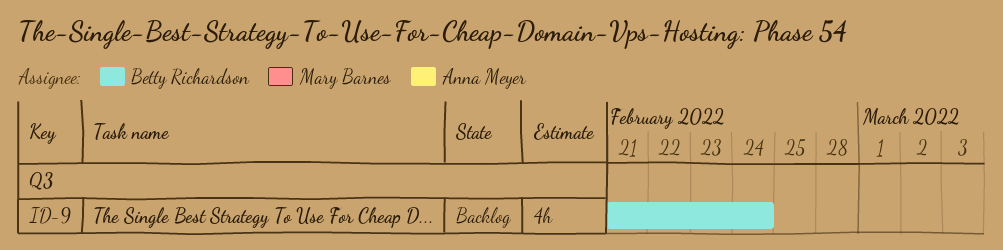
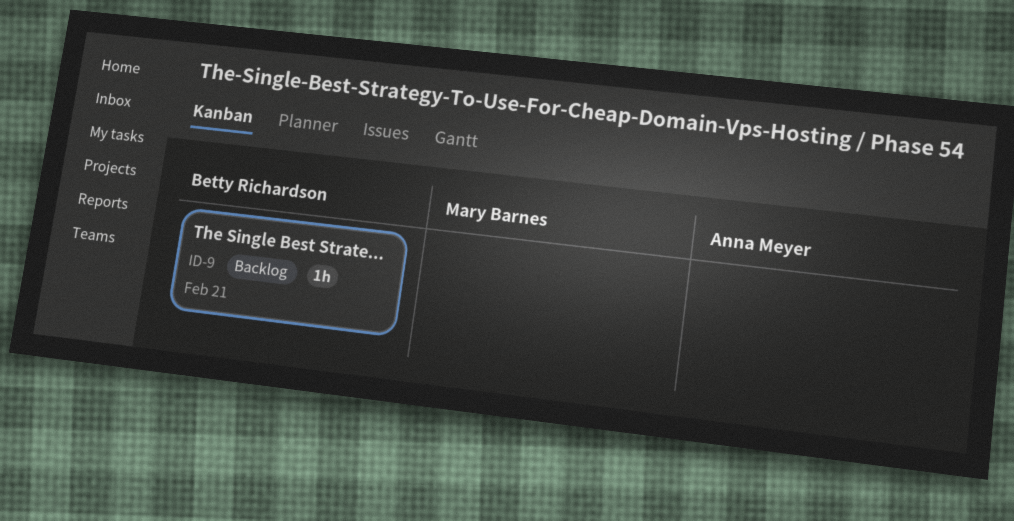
ID-9, estimate: 4h -> 1h
ID-9, due: Feb 24 -> Feb 21

